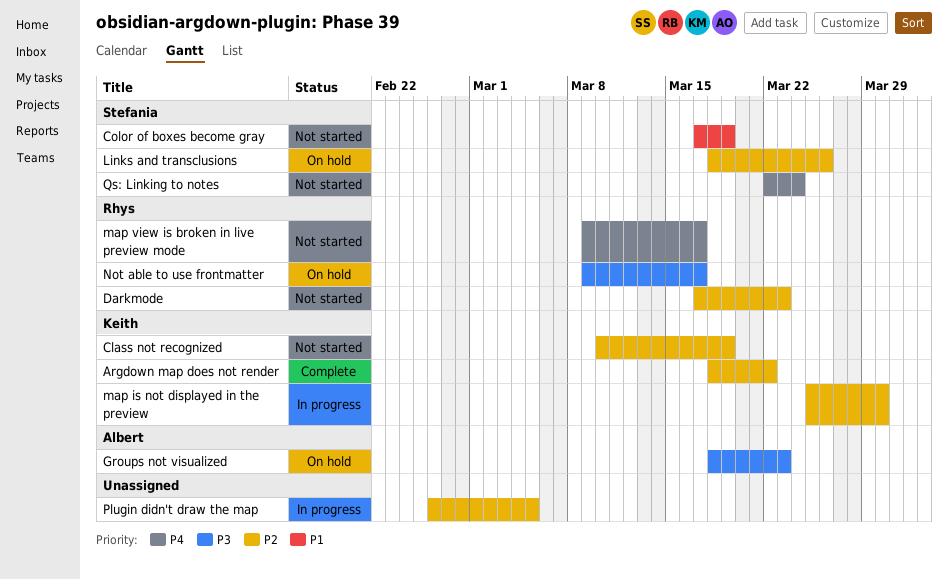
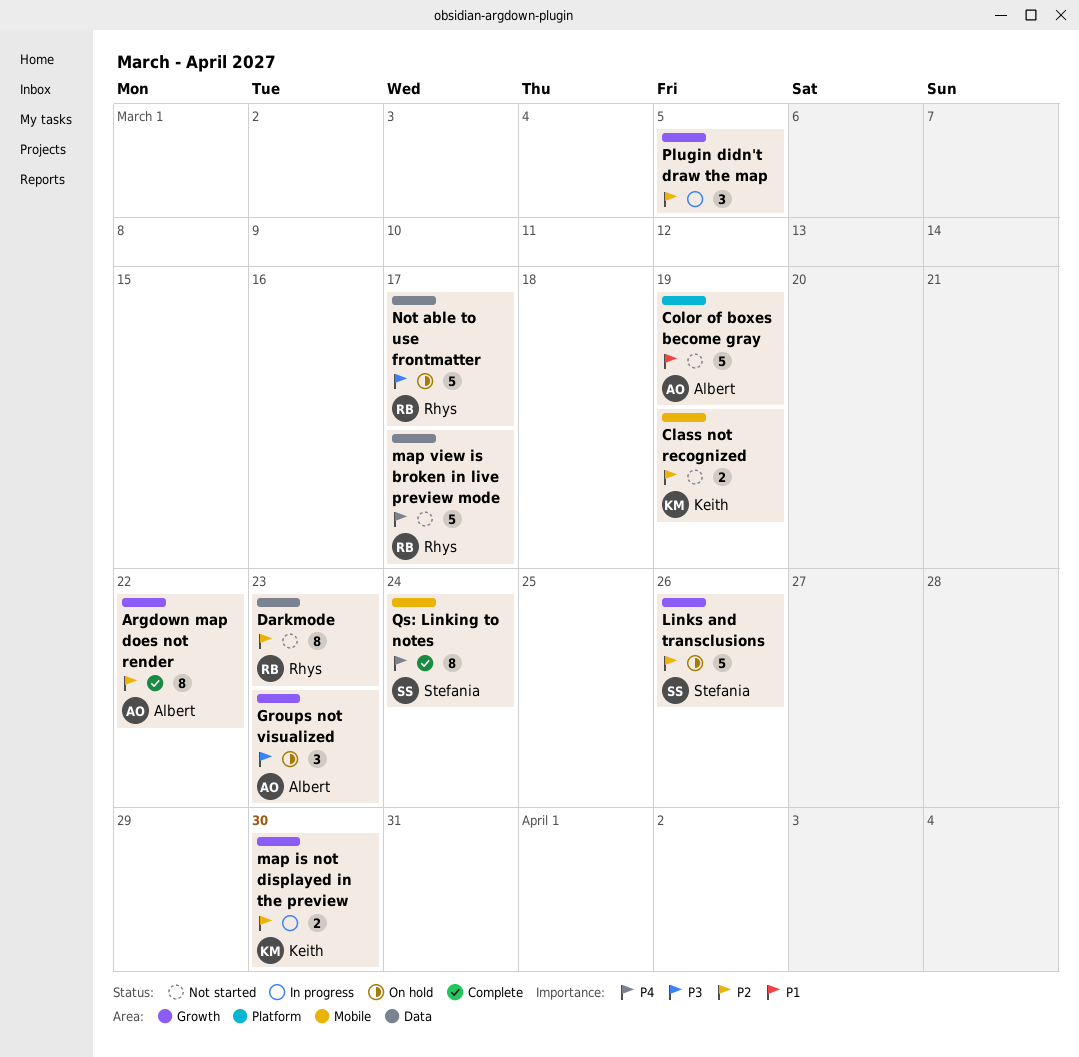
Argdown map does not render, owner: Keith -> Albert
Color of boxes become gray, owner: Stefania -> Albert
Qs: Linking to notes, status: Not started -> Complete

